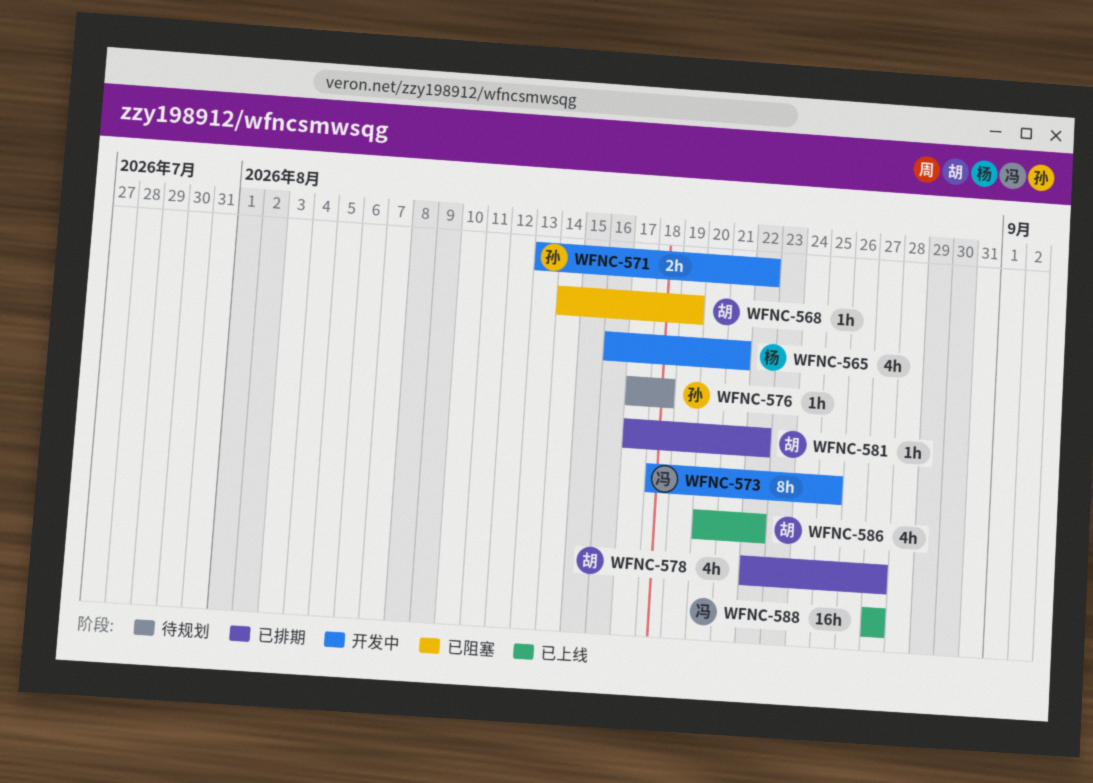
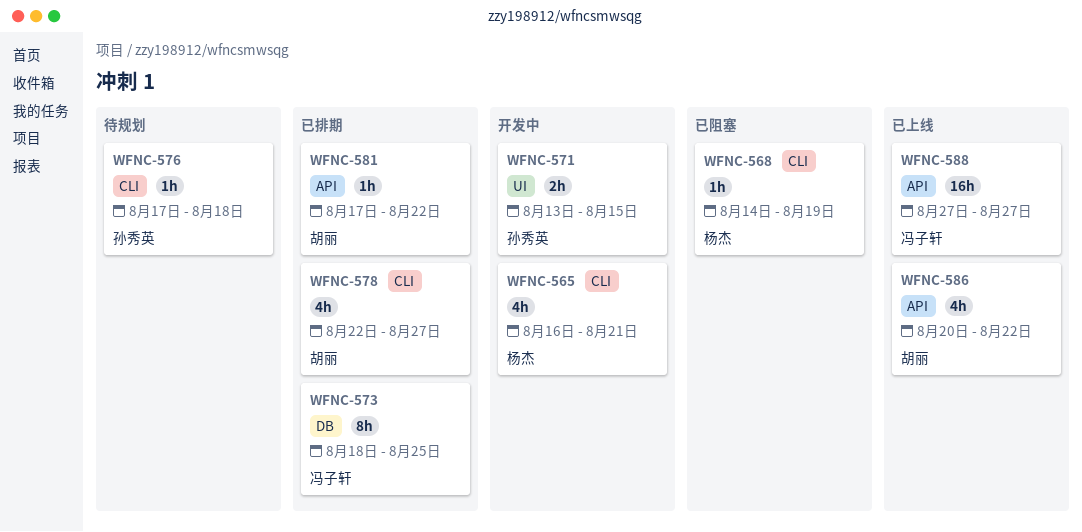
WFNC-568, owner: 胡丽 -> 杨杰
WFNC-571, due: Aug 22 -> Aug 15
WFNC-573, status: 开发中 -> 已排期

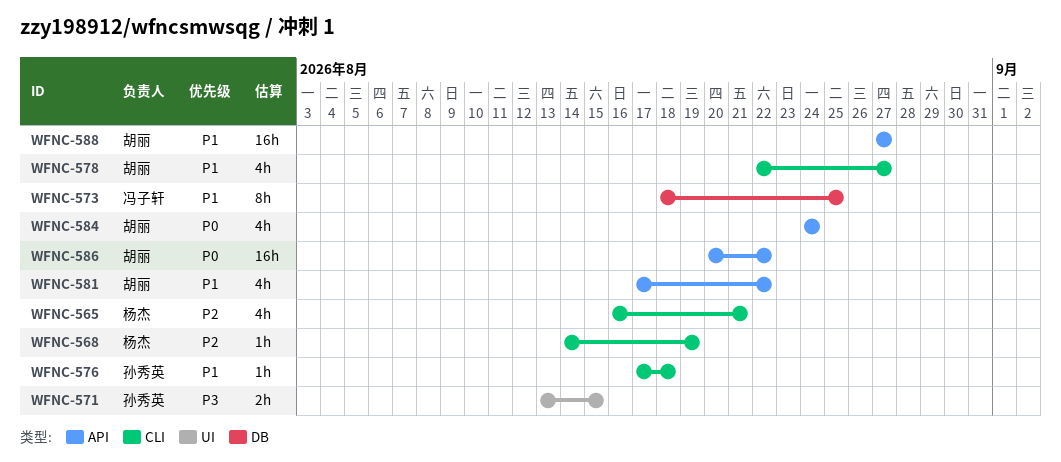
WFNC-581, estimate: 1h -> 4h
WFNC-584: none -> present
WFNC-586, estimate: 4h -> 16h
WFNC-588, owner: 冯子轩 -> 胡丽

